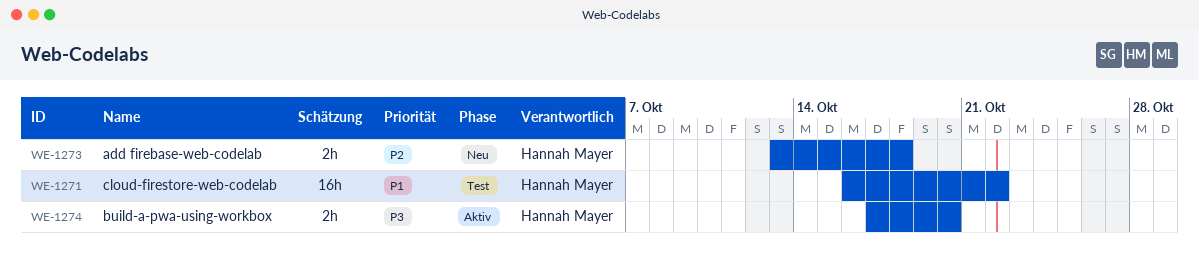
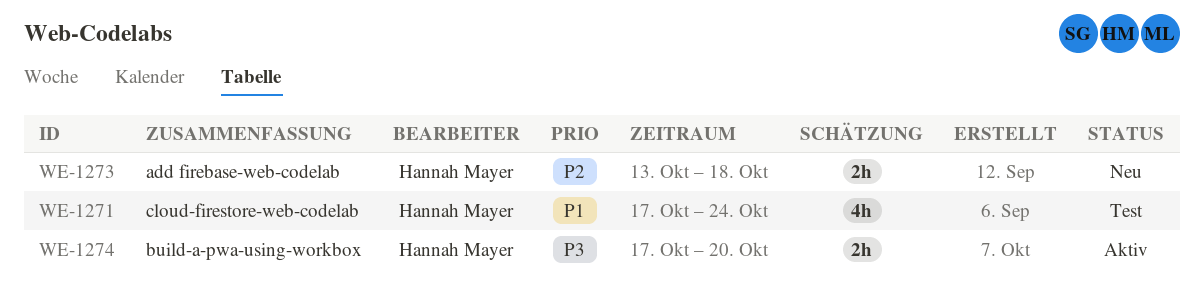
WE-1271, estimate: 16h -> 4h
WE-1271, start: Oct 16 -> Oct 17
WE-1271, due: Oct 22 -> Oct 24

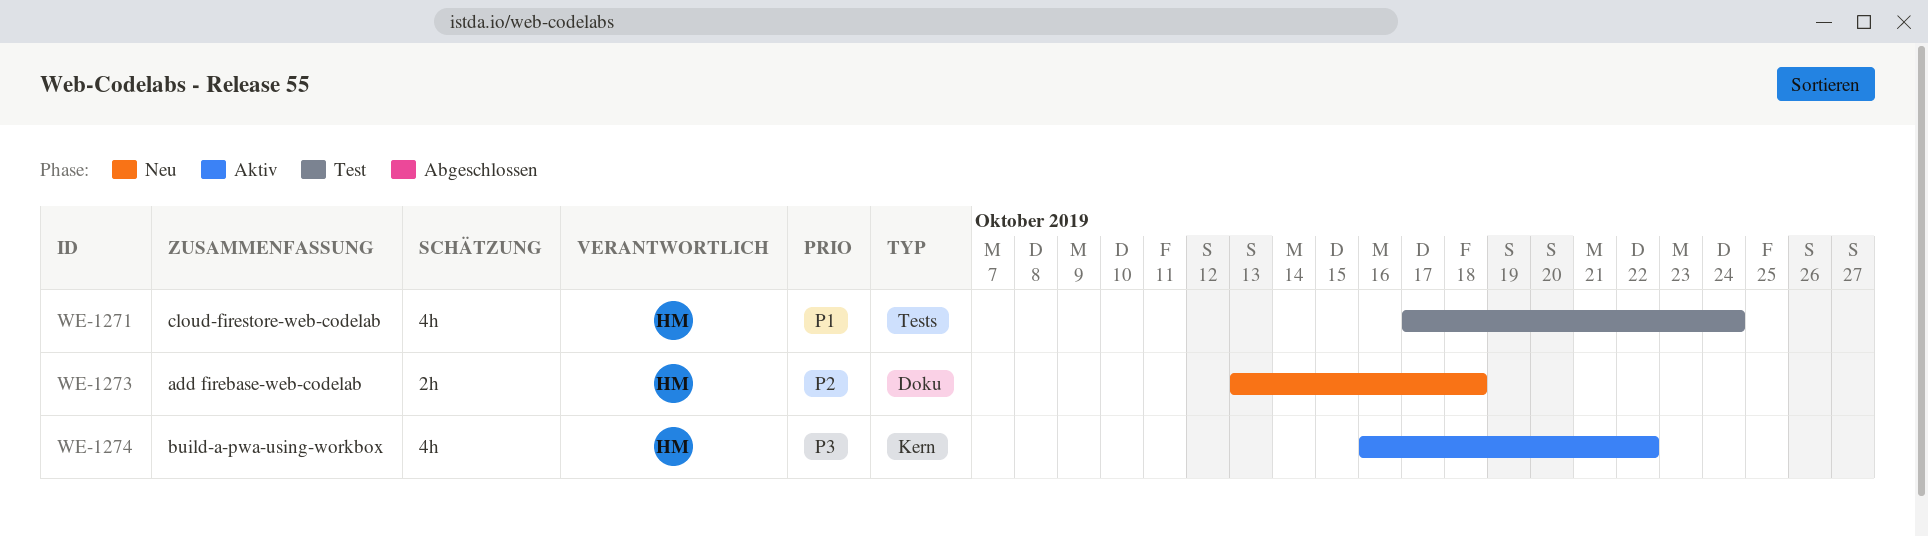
WE-1274, estimate: 2h -> 4h
WE-1274, start: Oct 17 -> Oct 16
WE-1274, due: Oct 20 -> Oct 22

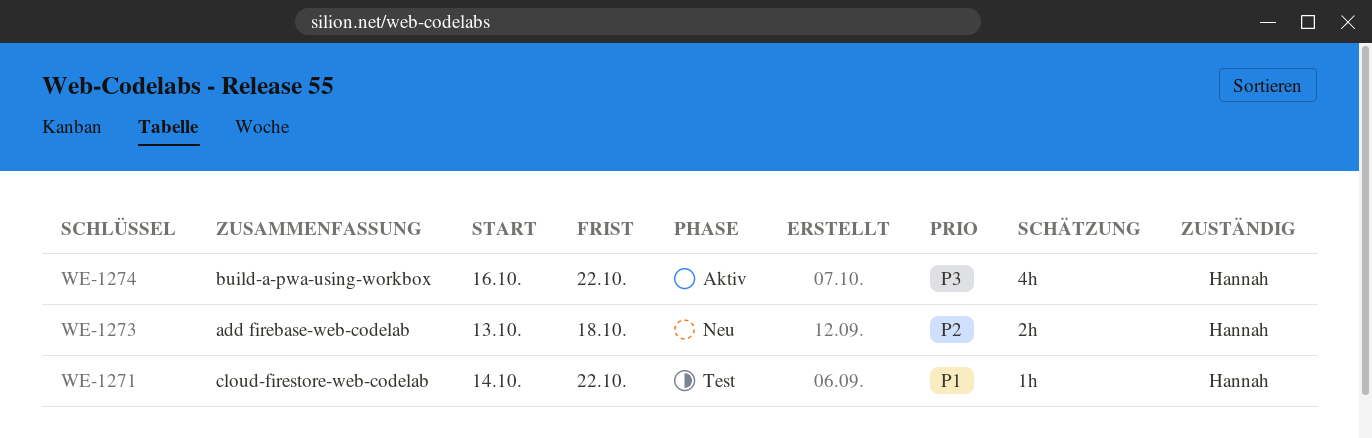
WE-1271, estimate: 4h -> 1h
WE-1271, start: Oct 17 -> Oct 14
WE-1271, due: Oct 24 -> Oct 22

